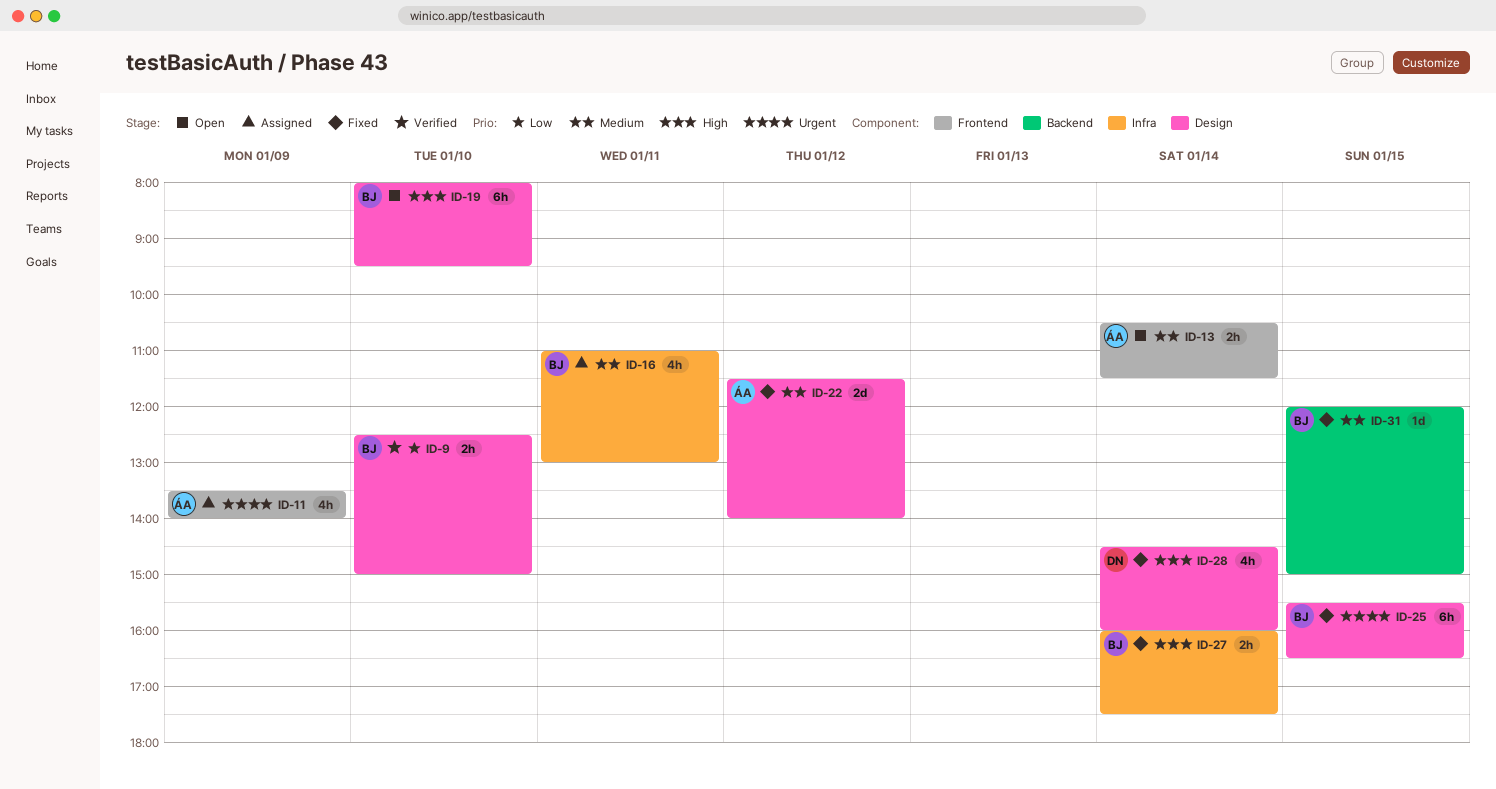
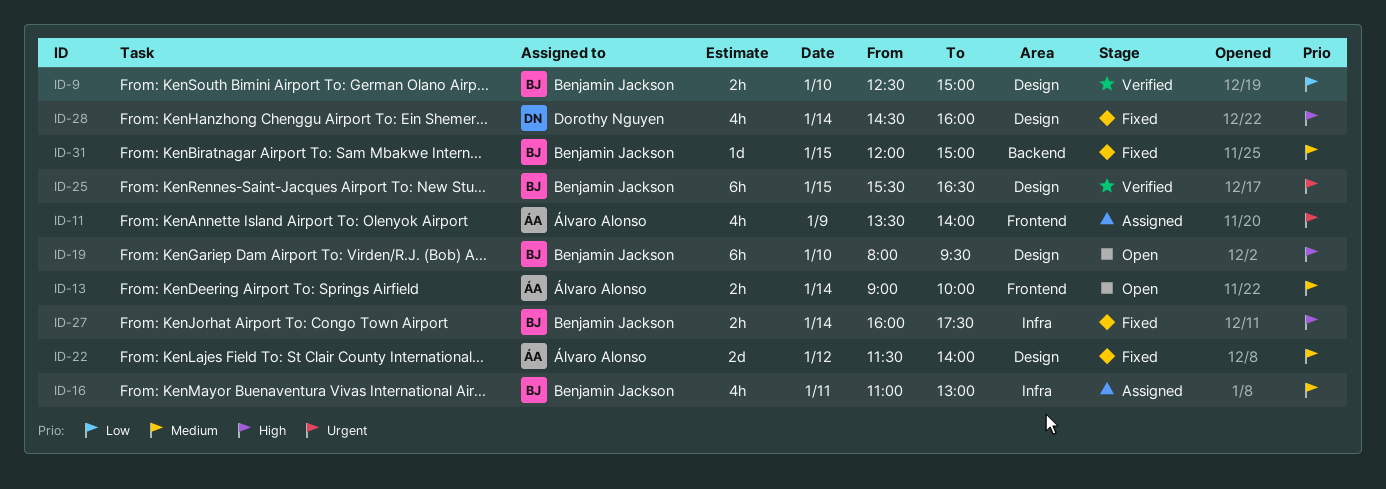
ID-13, begins: 10:30 -> 09:00
ID-13, ends: 11:30 -> 10:00
ID-25, status: Fixed -> Verified

